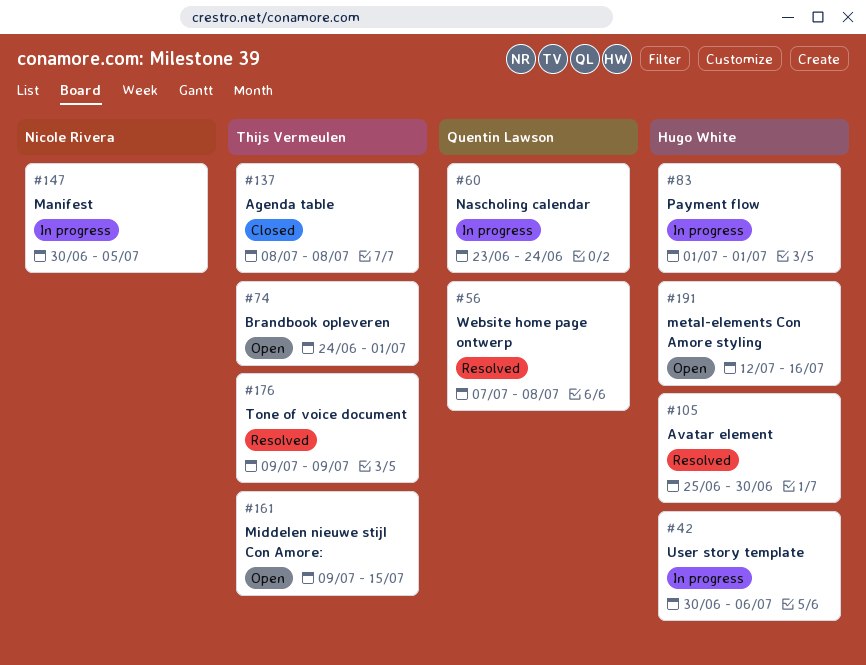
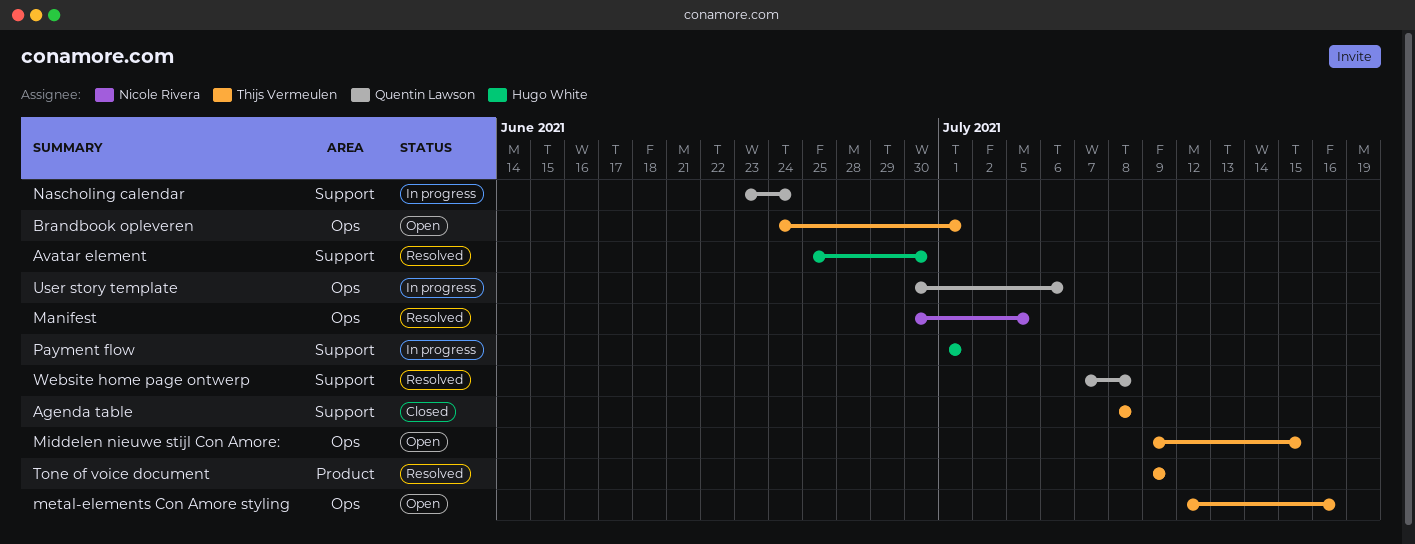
Manifest, status: In progress -> Resolved
metal-elements Con Amore styling, owner: Hugo White -> Thijs Vermeulen
User story template, owner: Hugo White -> Quentin Lawson

